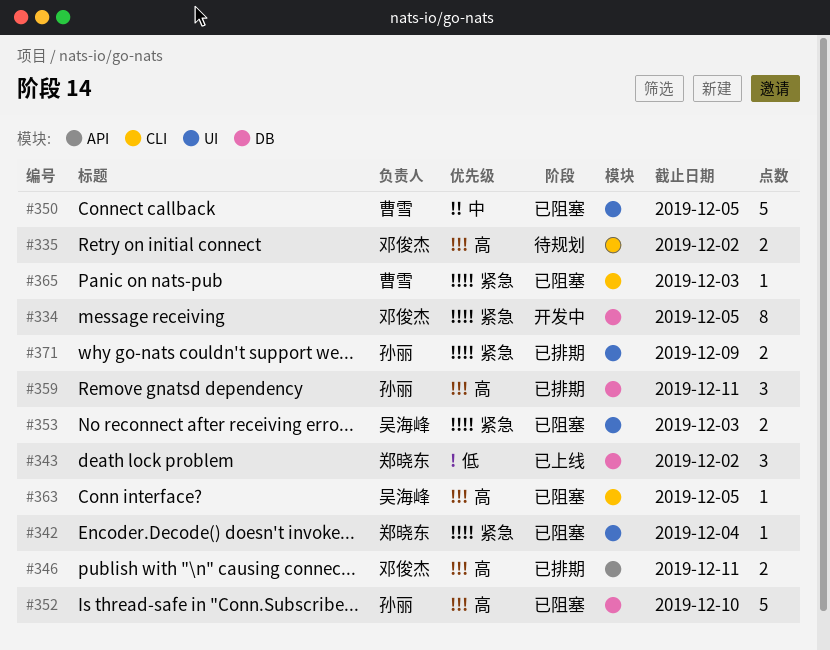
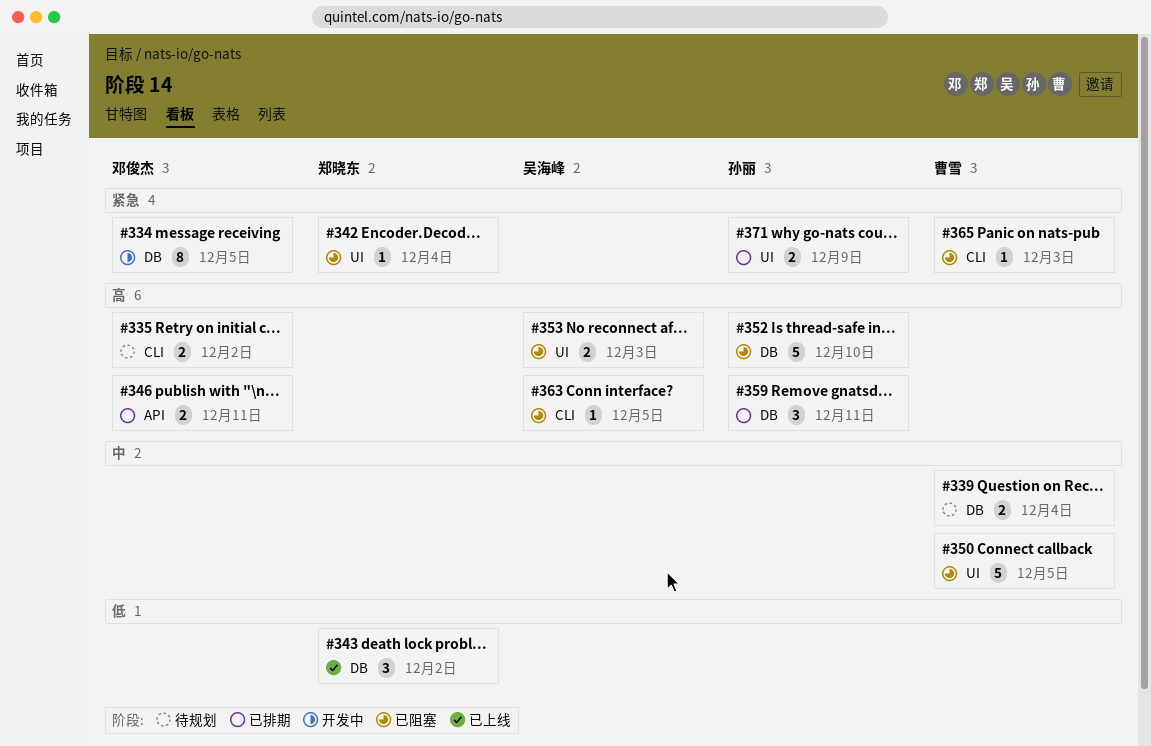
#339: none -> present
#353, priority: 紧急 -> 高

